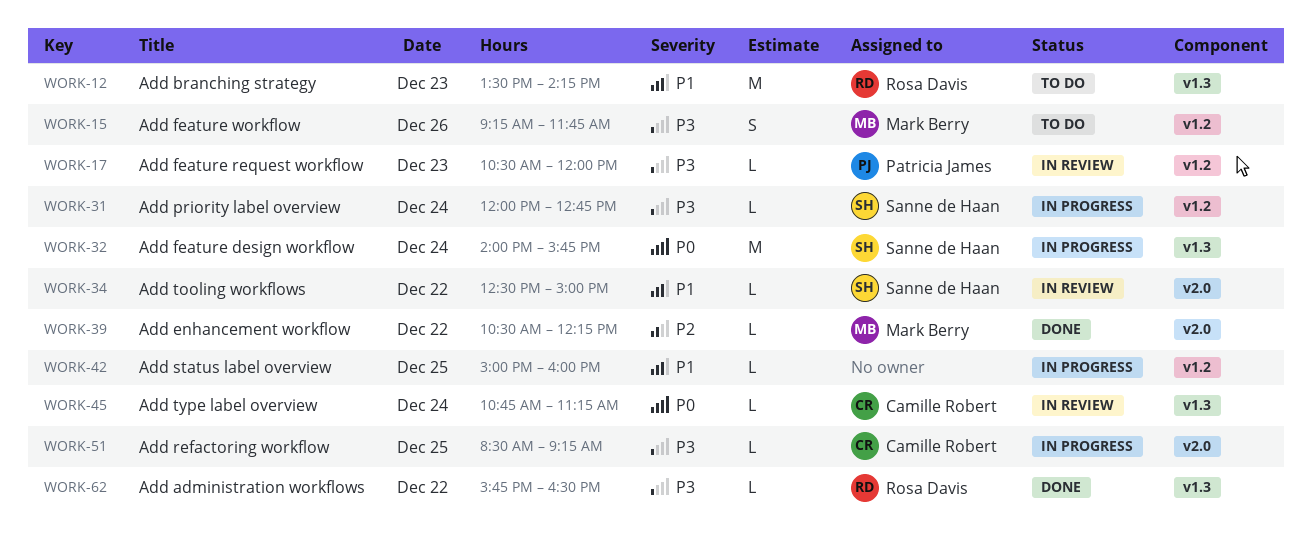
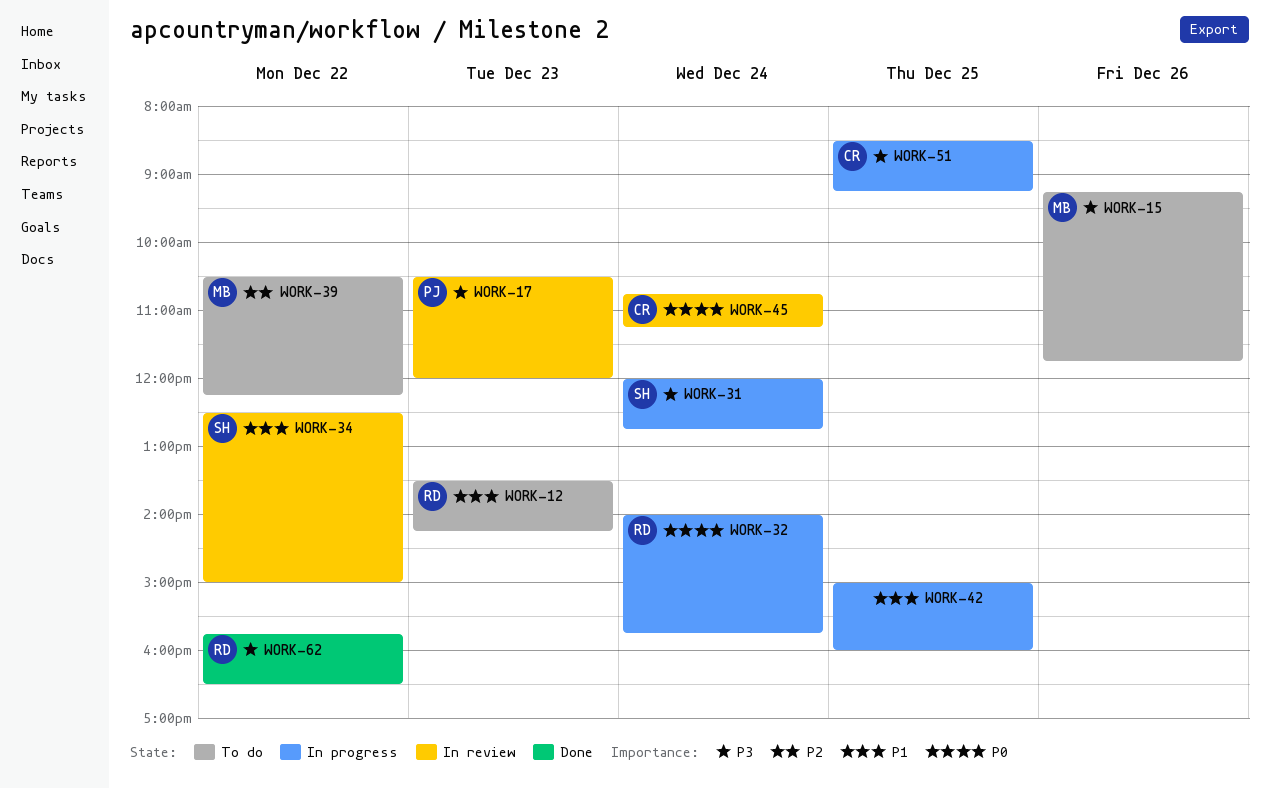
WORK-32, owner: Sanne de Haan -> Rosa Davis
WORK-39, status: Done -> To do

